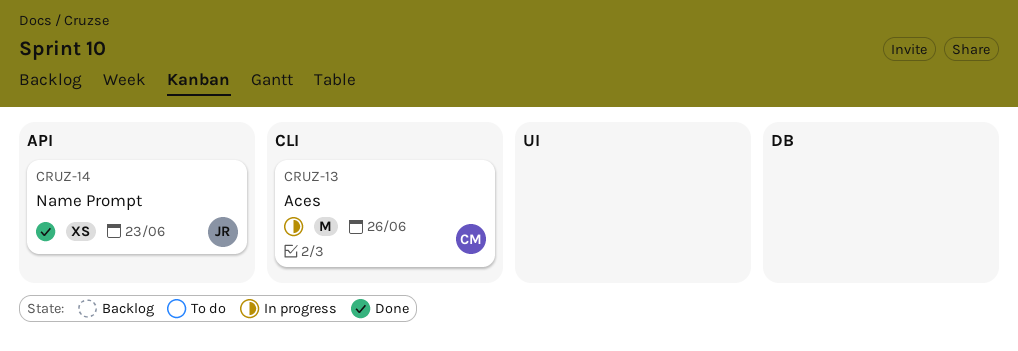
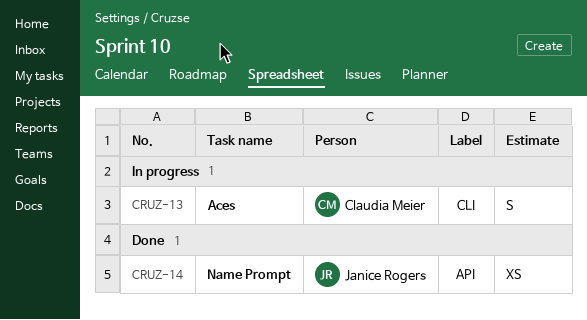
CRUZ-13, estimate: M -> S

